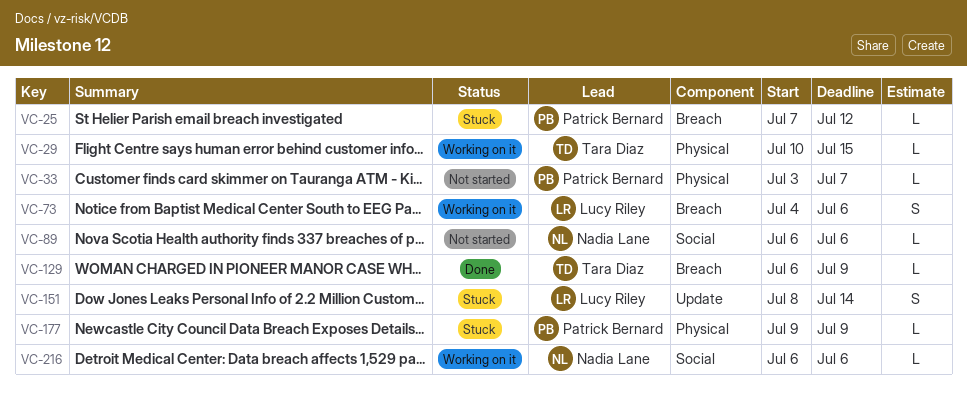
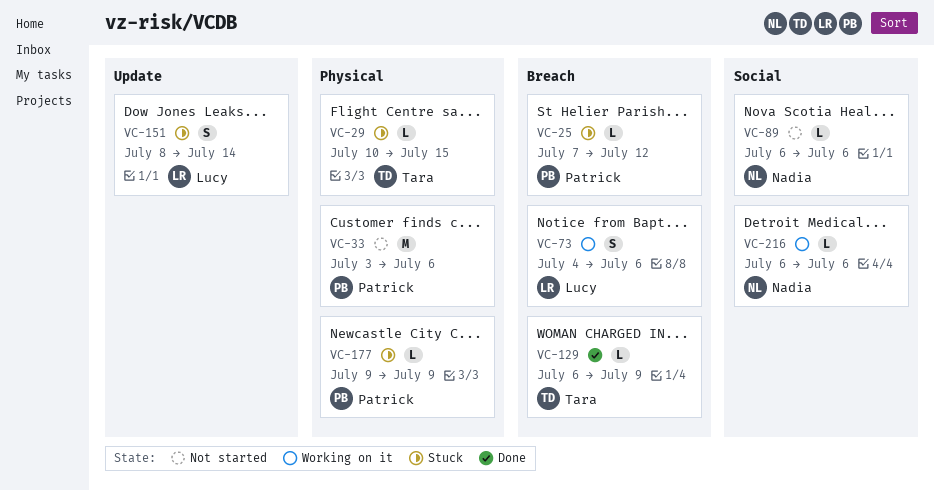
VC-29, status: Working on it -> Stuck
VC-33, estimate: L -> M
VC-33, due: Jul 7 -> Jul 6

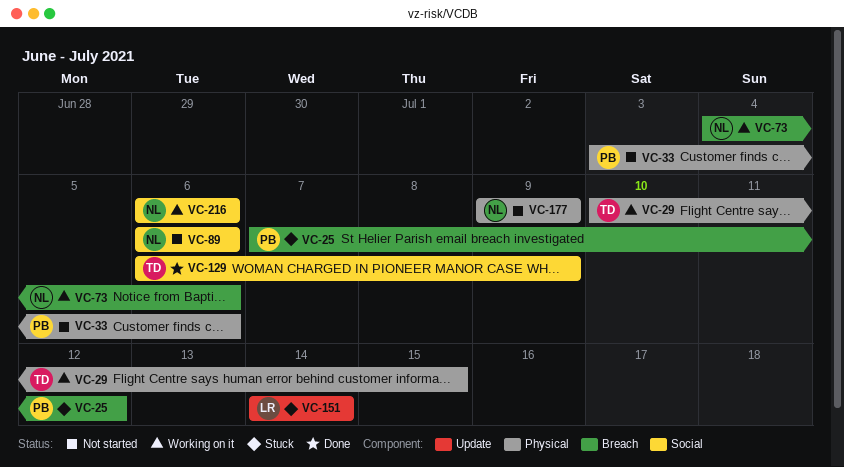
VC-29, status: Stuck -> Working on it
VC-73, owner: Lucy -> Nadia
VC-129, label: Breach -> Social
VC-151, start: Jul 8 -> Jul 14
VC-177, status: Stuck -> Not started
VC-177, owner: Patrick -> Nadia

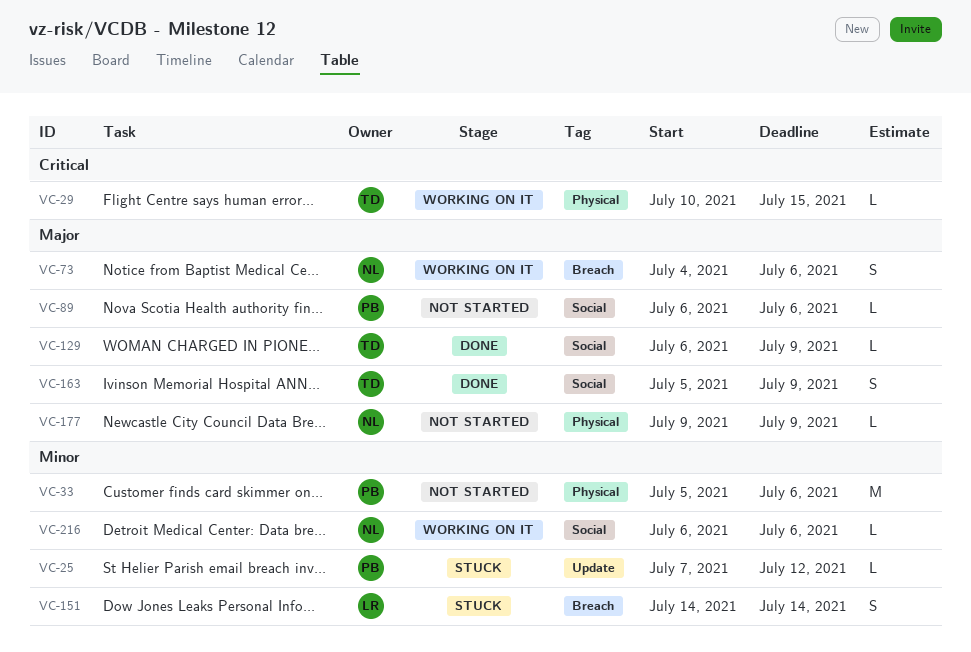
VC-25, label: Breach -> Update
VC-33, start: Jul 3 -> Jul 5
VC-89, owner: NL -> PB
VC-151, label: Update -> Breach
VC-163: none -> present

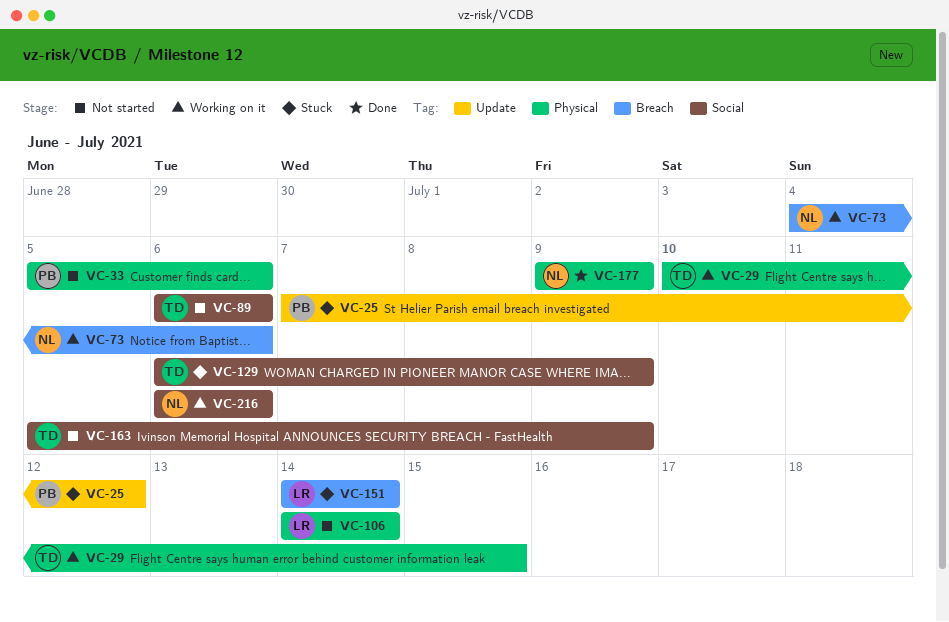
VC-89, owner: PB -> TD
VC-106: none -> present
VC-129, status: Done -> Stuck
VC-163, status: Done -> Not started
VC-177, status: Not started -> Done

